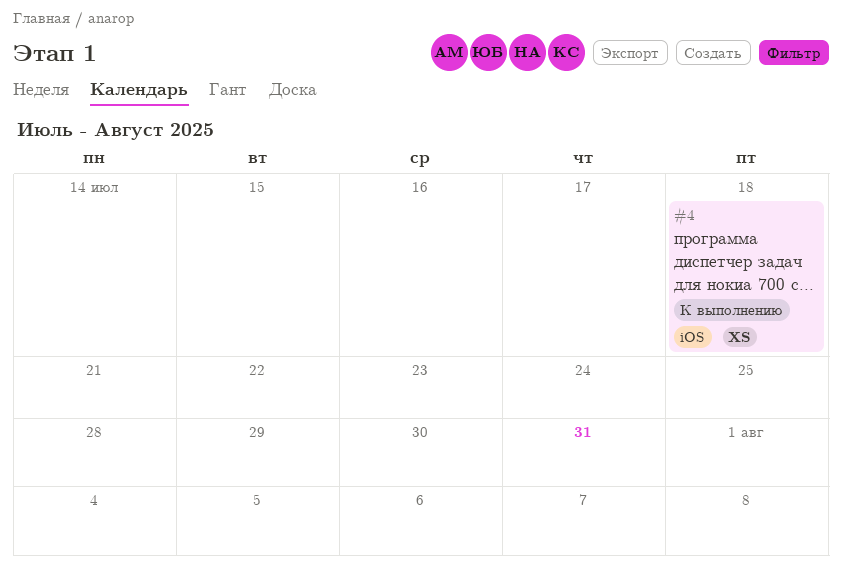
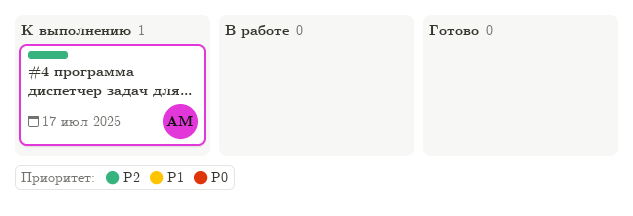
#4, due: Jul 18 -> Jul 17

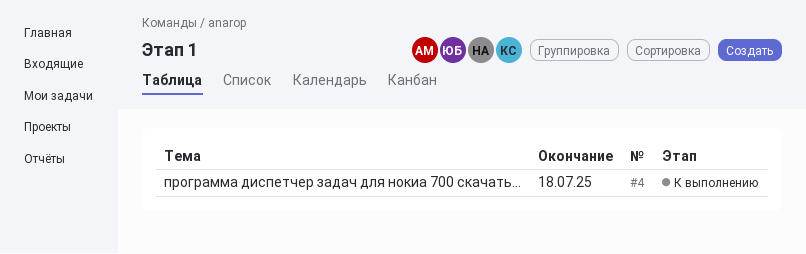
#4, due: Jul 17 -> Jul 18

